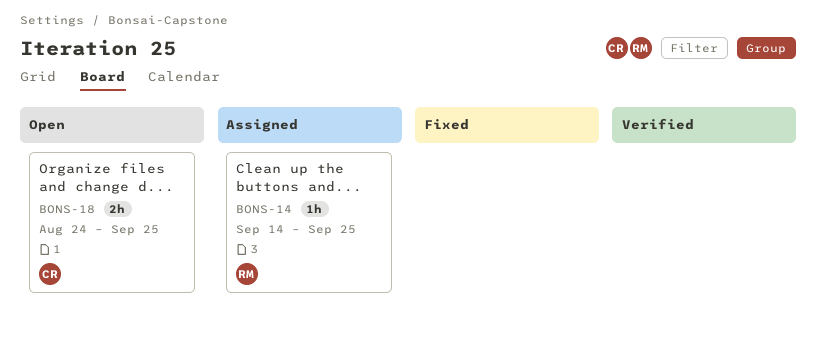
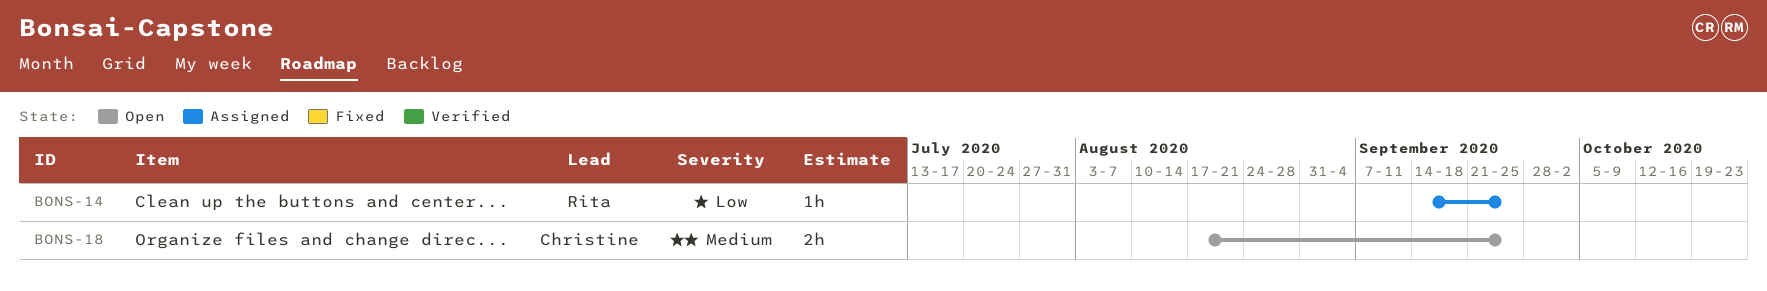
BONS-18, start: Aug 24 -> Aug 17

